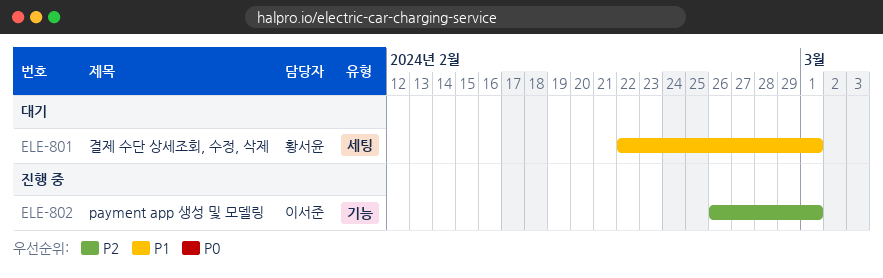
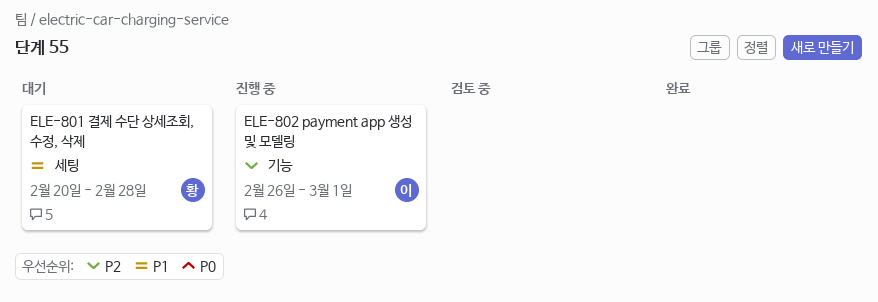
ELE-801, start: Feb 22 -> Feb 20
ELE-801, due: Mar 1 -> Feb 28

